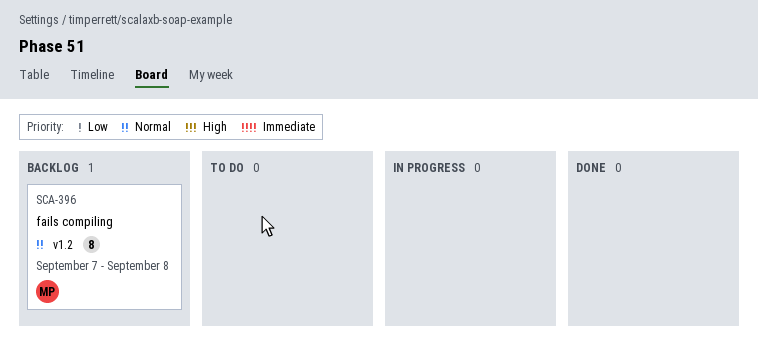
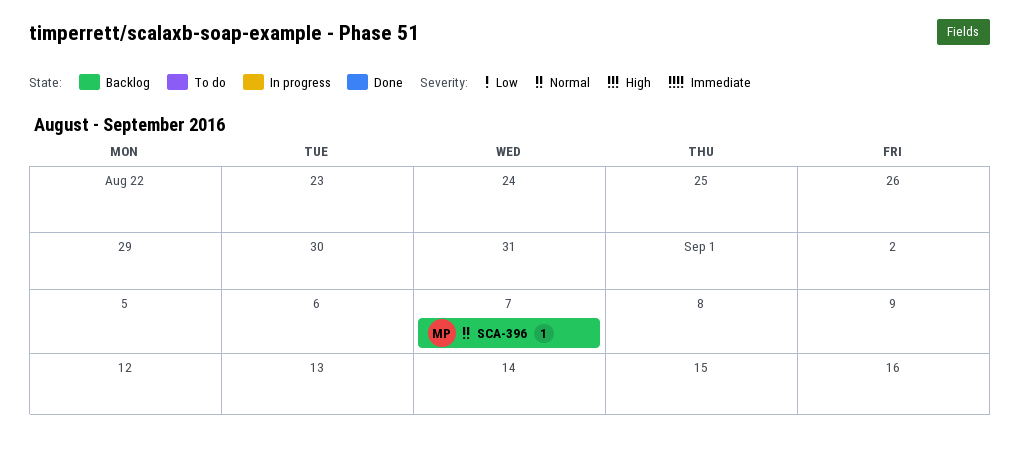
SCA-396, estimate: 8 -> 1
SCA-396, due: Sep 8 -> Sep 7

